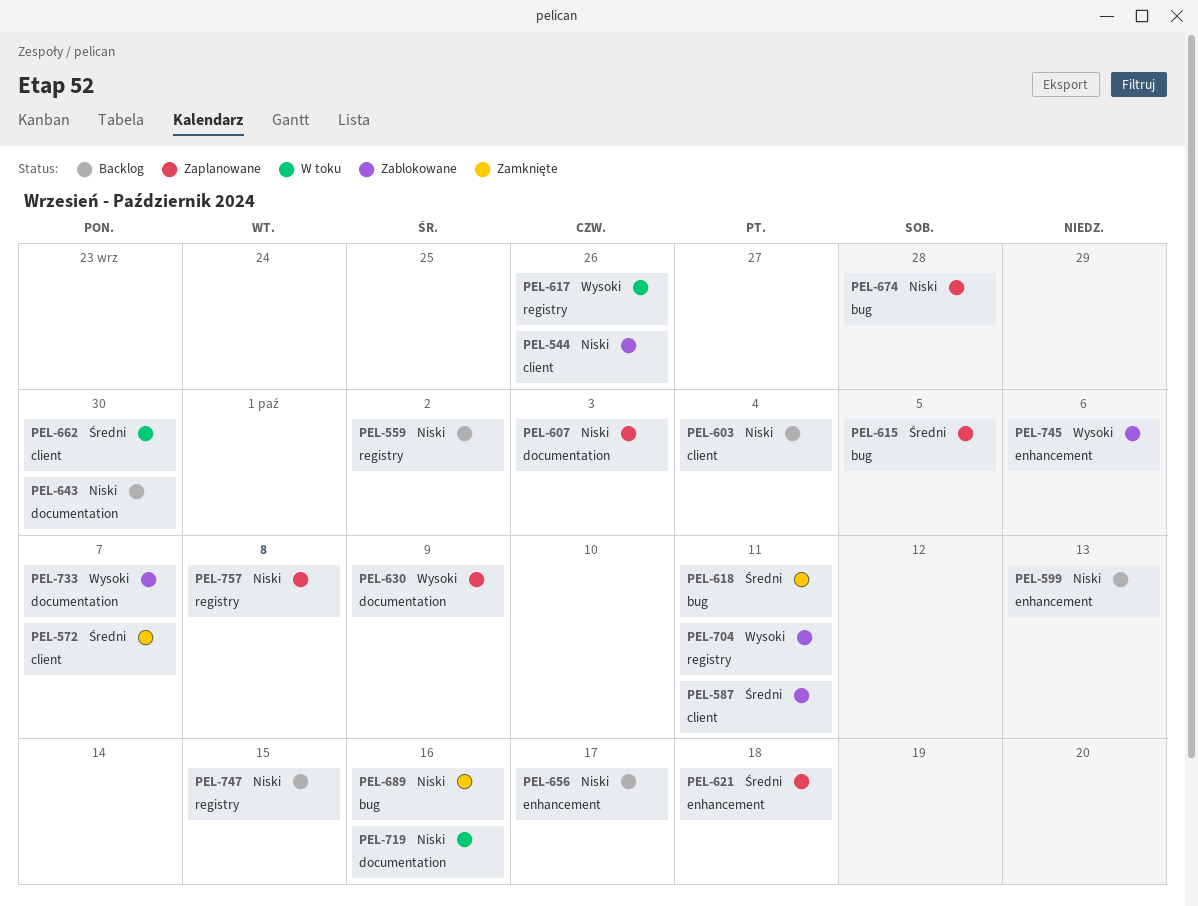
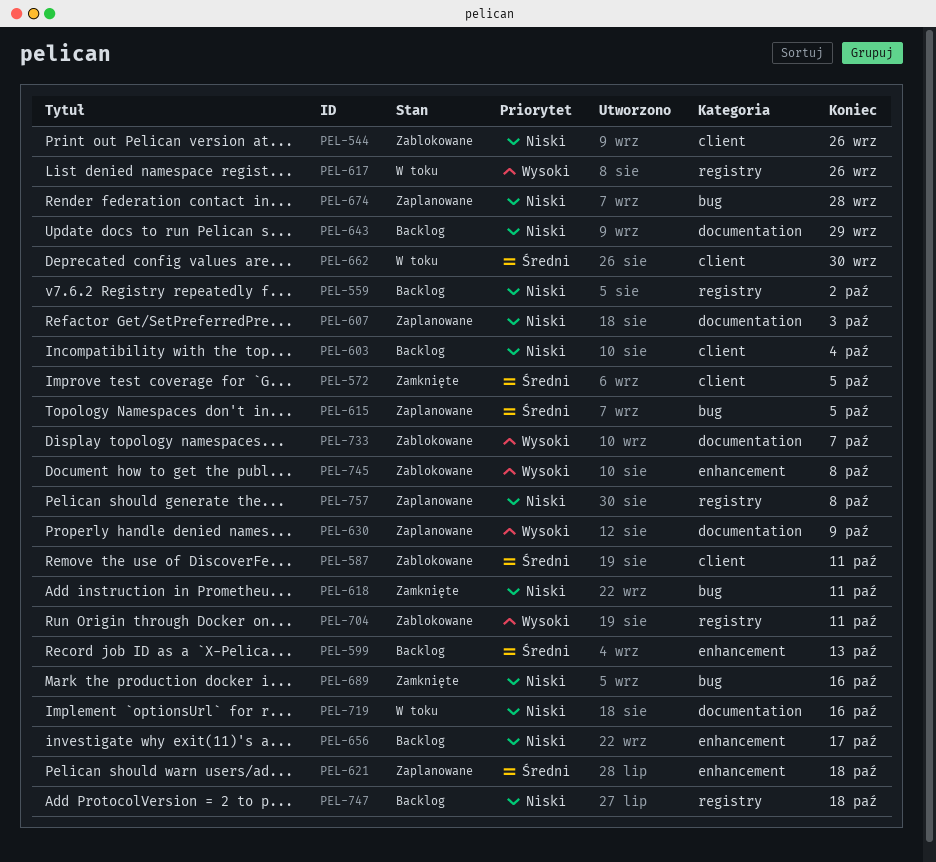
PEL-572, due: Oct 7 -> Oct 5
PEL-599, priority: Niski -> Średni
PEL-618, priority: Średni -> Niski
PEL-643, due: Sep 30 -> Sep 29
PEL-745, due: Oct 6 -> Oct 8
PEL-747, due: Oct 15 -> Oct 18

